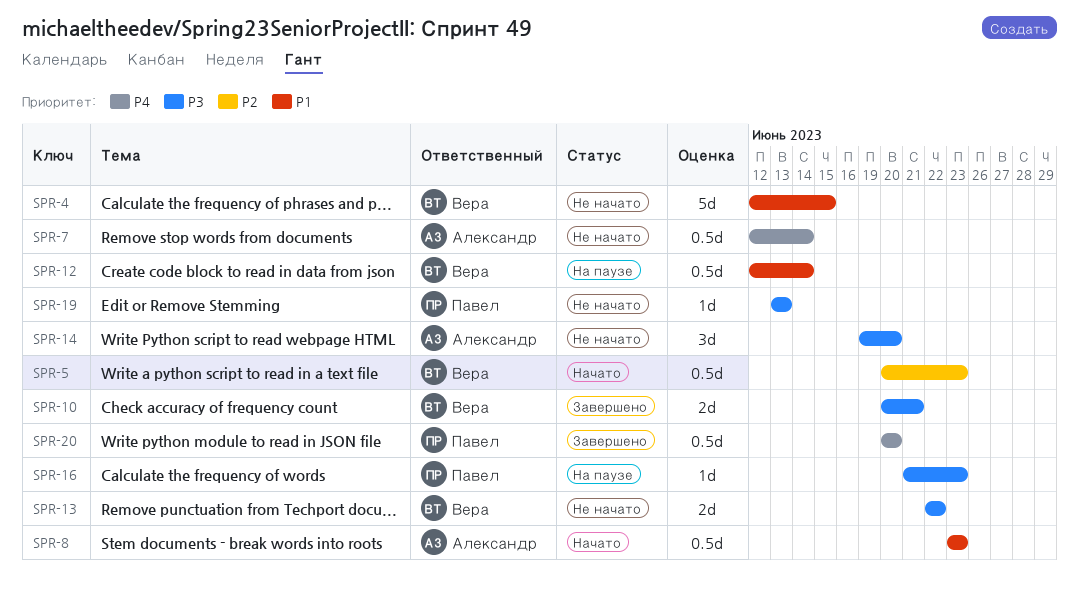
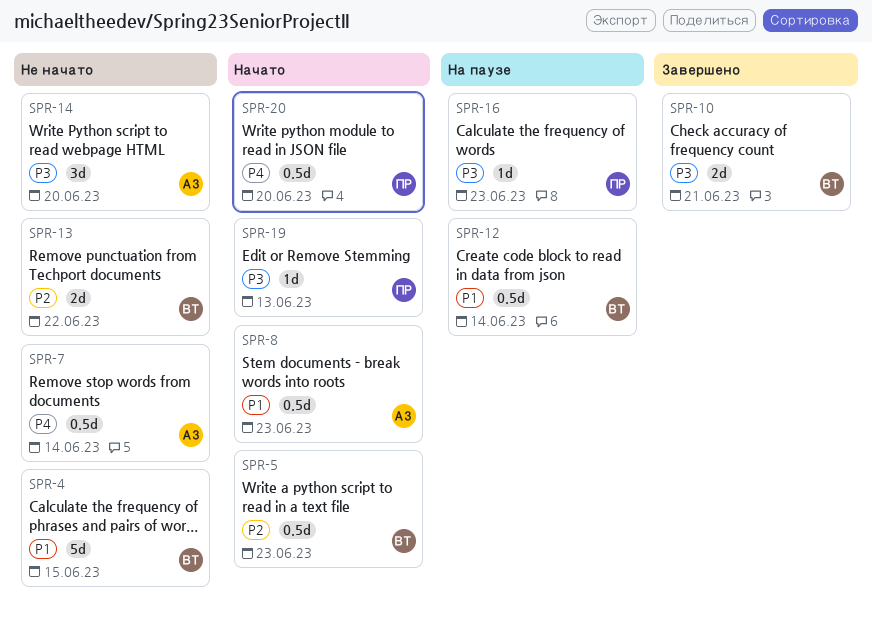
SPR-13, priority: P3 -> P2
SPR-19, status: Не начато -> Начато
SPR-20, status: Завершено -> Начато

